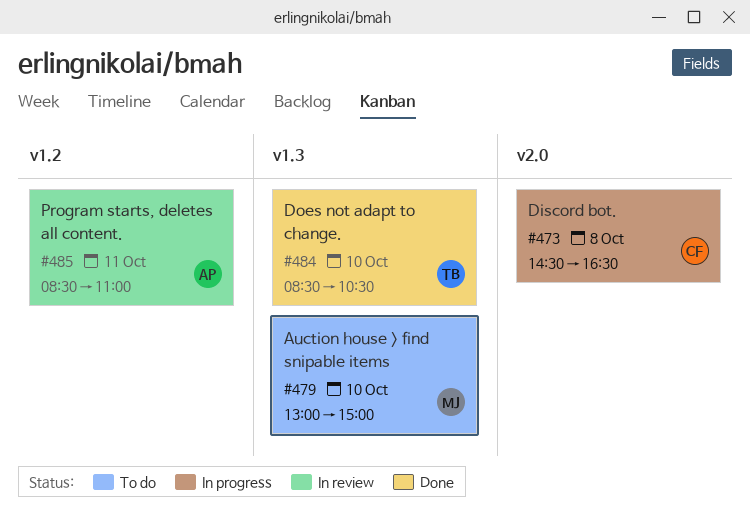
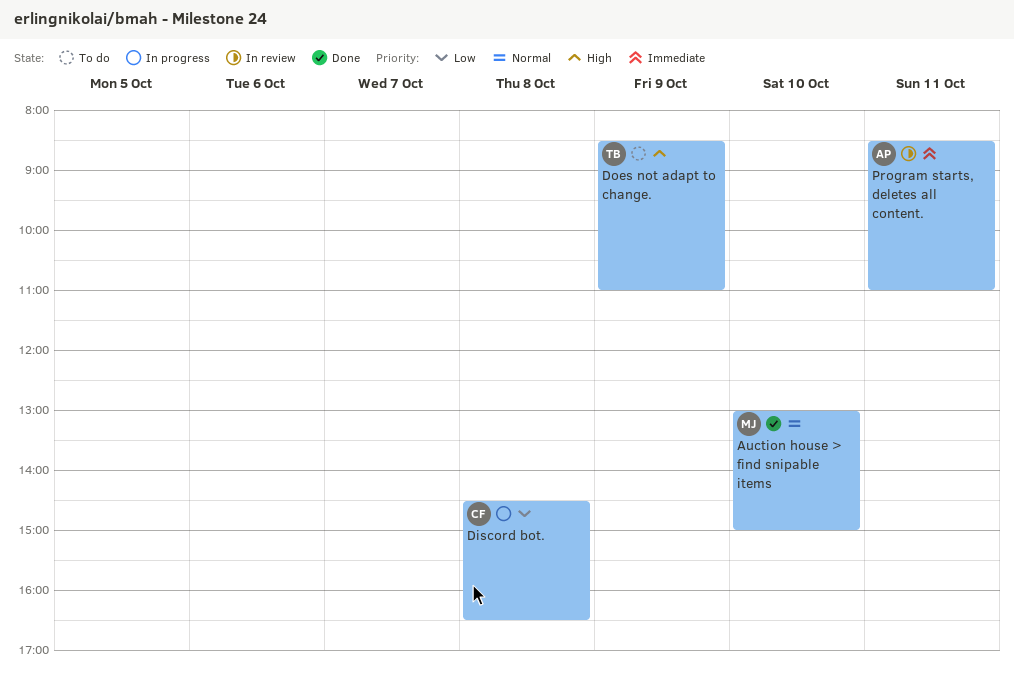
Auction house > find snipable items, status: To do -> Done
Does not adapt to change., status: Done -> To do
Does not adapt to change., day: Oct 10 -> Oct 9
Does not adapt to change., ends: 10:30 -> 11:00

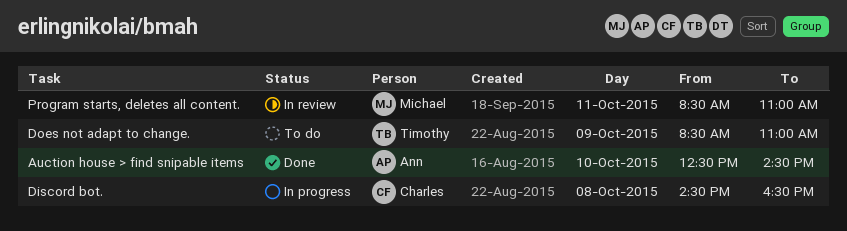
Auction house > find snipable items, owner: Michael -> Ann
Auction house > find snipable items, begins: 13:00 -> 12:30
Auction house > find snipable items, ends: 15:00 -> 14:30
Program starts, deletes all content., owner: Ann -> Michael

